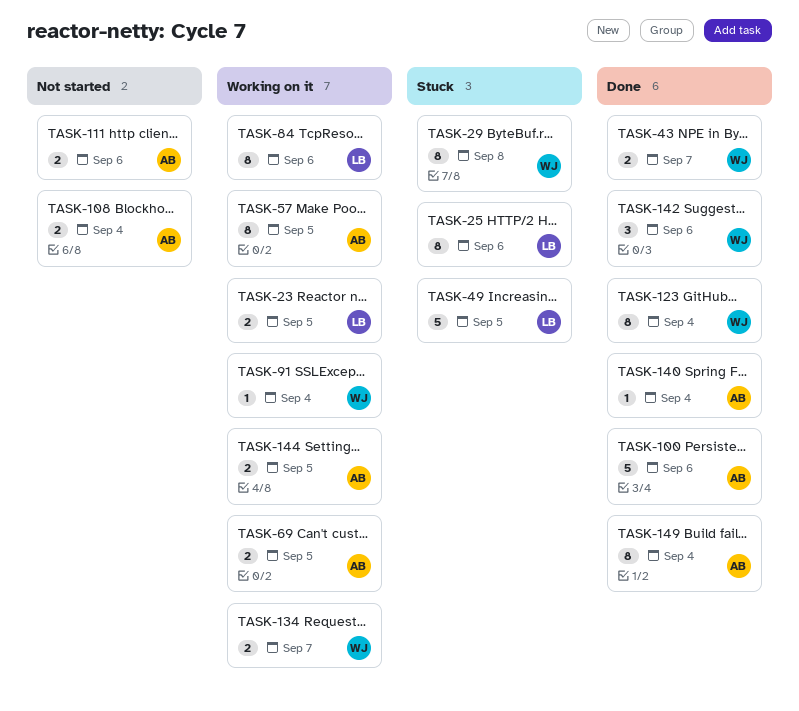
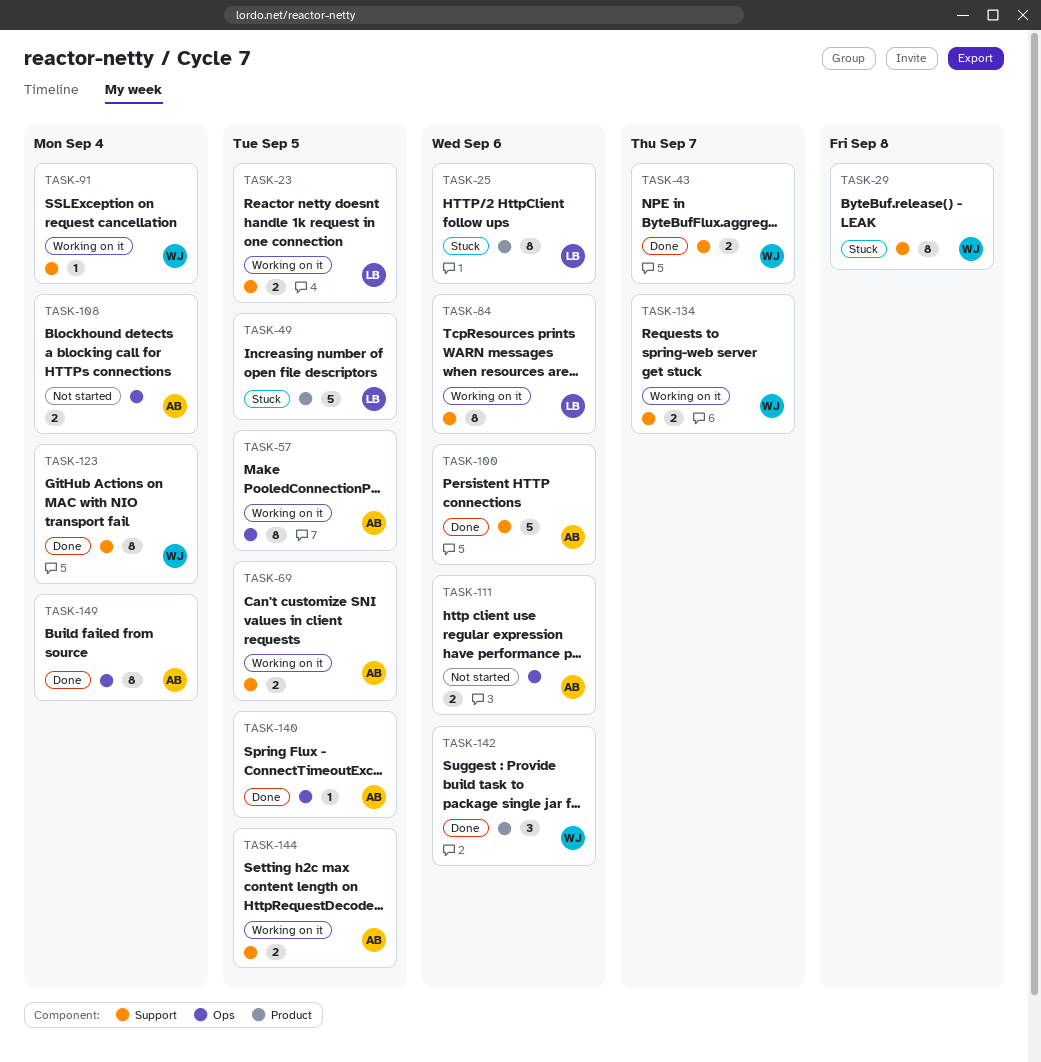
TASK-140, due: Sep 4 -> Sep 5

